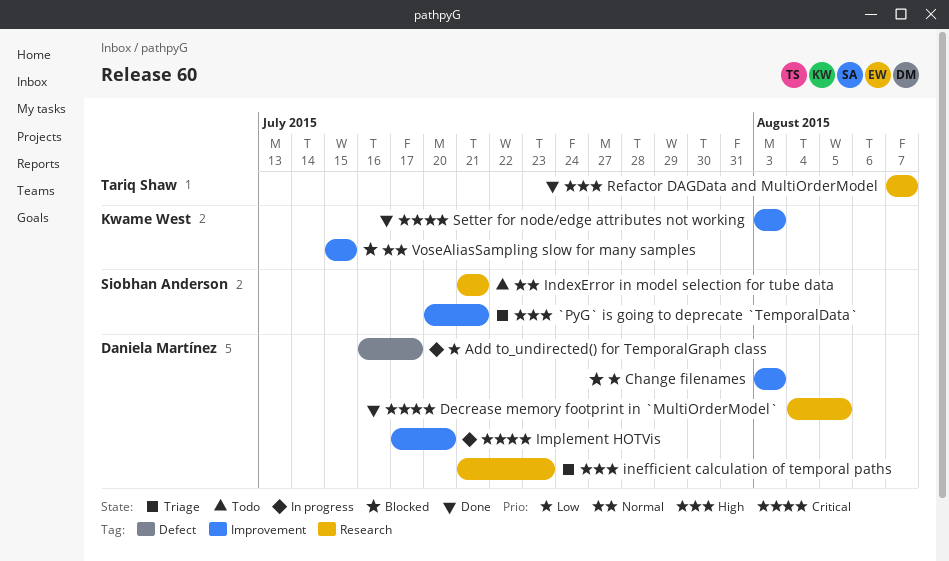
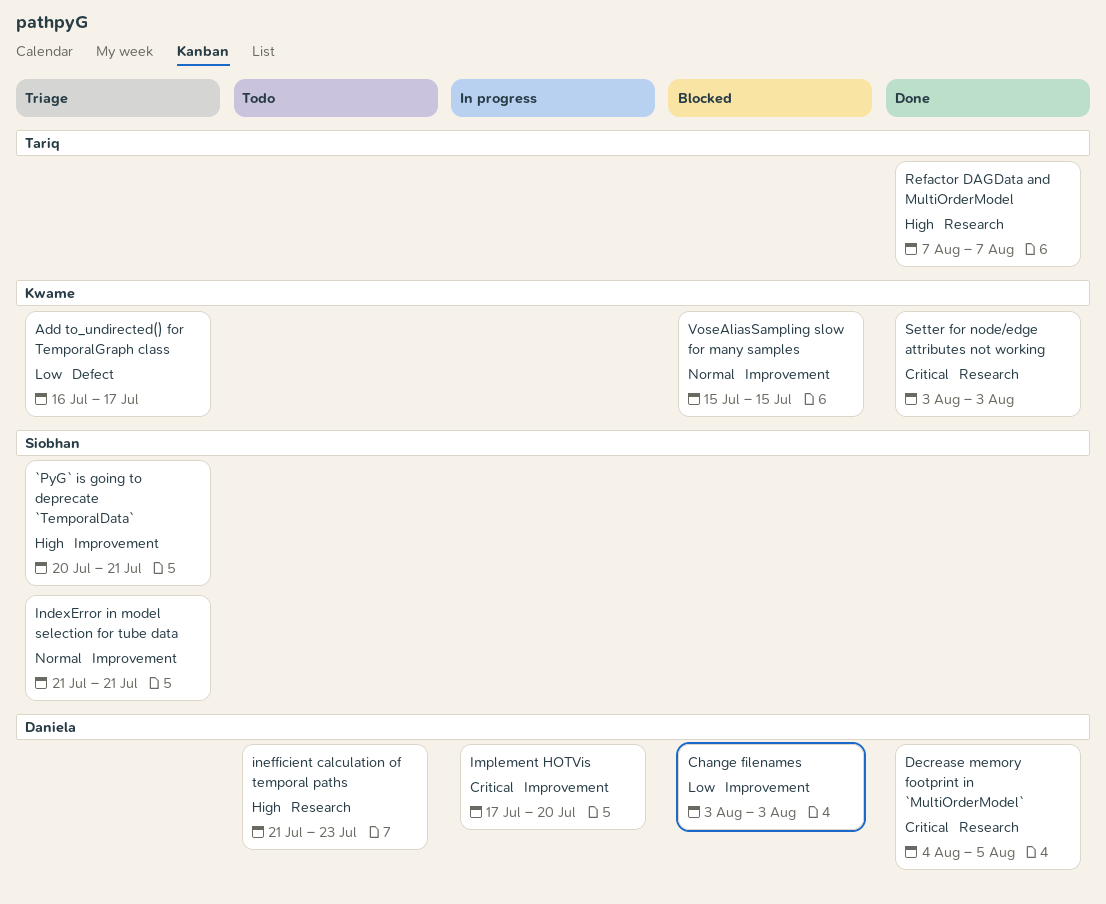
Add to_undirected() for TemporalGraph class, status: In progress -> Triage
Add to_undirected() for TemporalGraph class, owner: Daniela Martínez -> Kwame West
IndexError in model selection for tube data, status: Todo -> Triage
IndexError in model selection for tube data, label: Research -> Improvement
inefficient calculation of temporal paths, status: Triage -> Todo
Setter for node/edge attributes not working, label: Improvement -> Research

